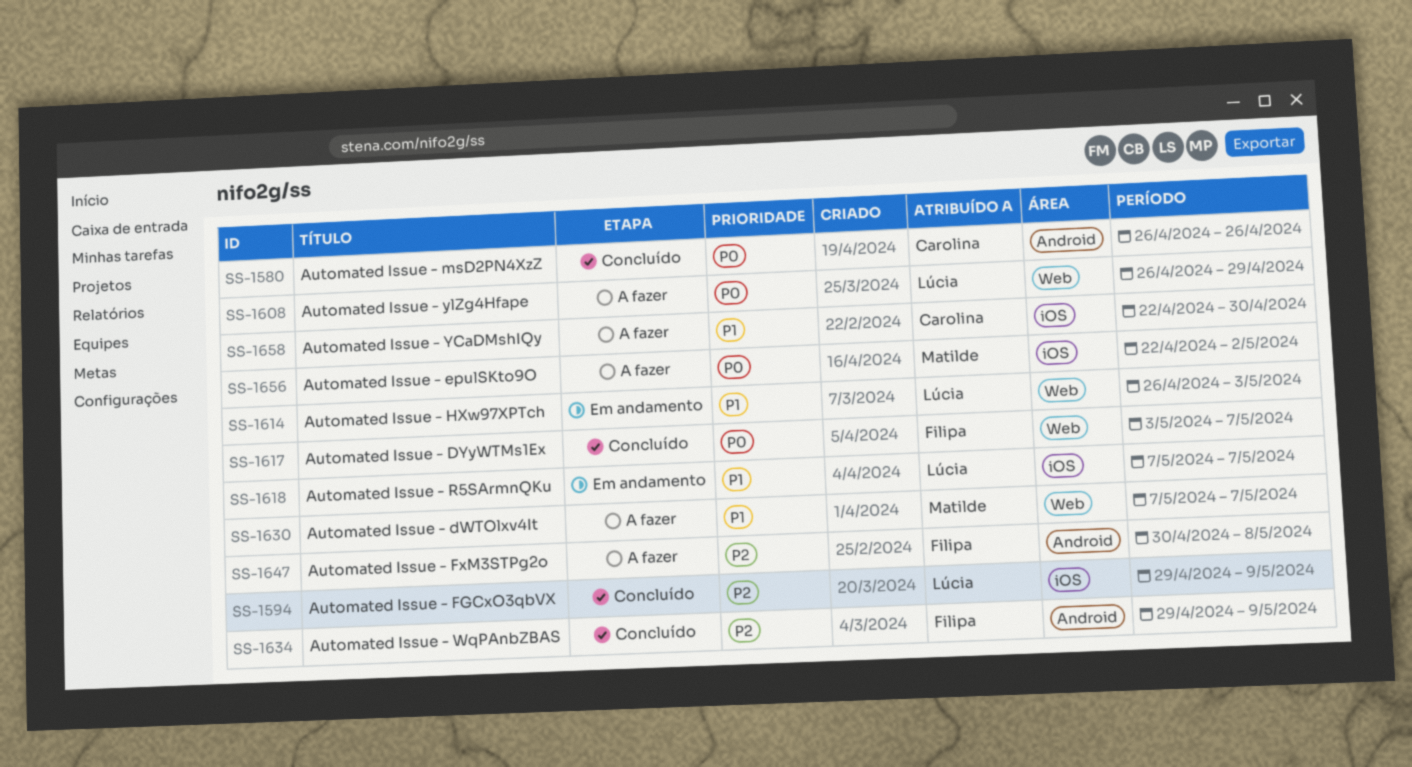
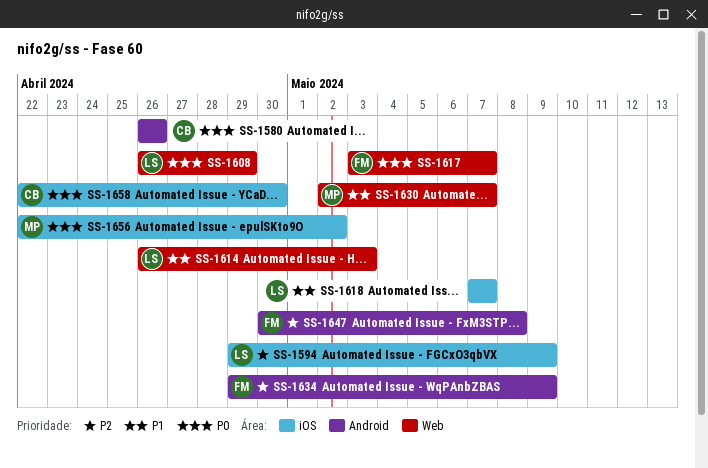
SS-1630, start: May 7 -> May 2
SS-1658, priority: P1 -> P0

